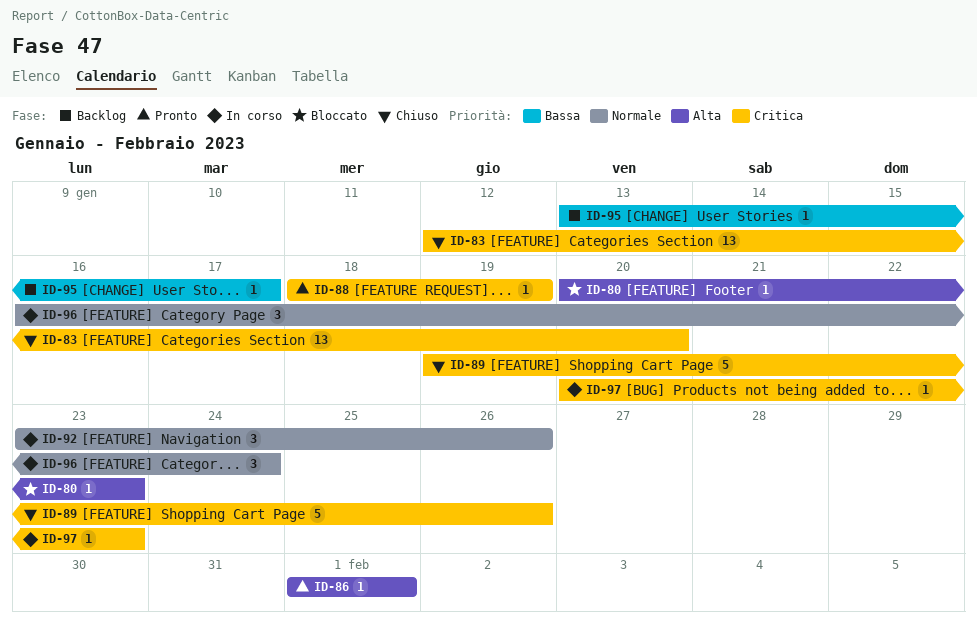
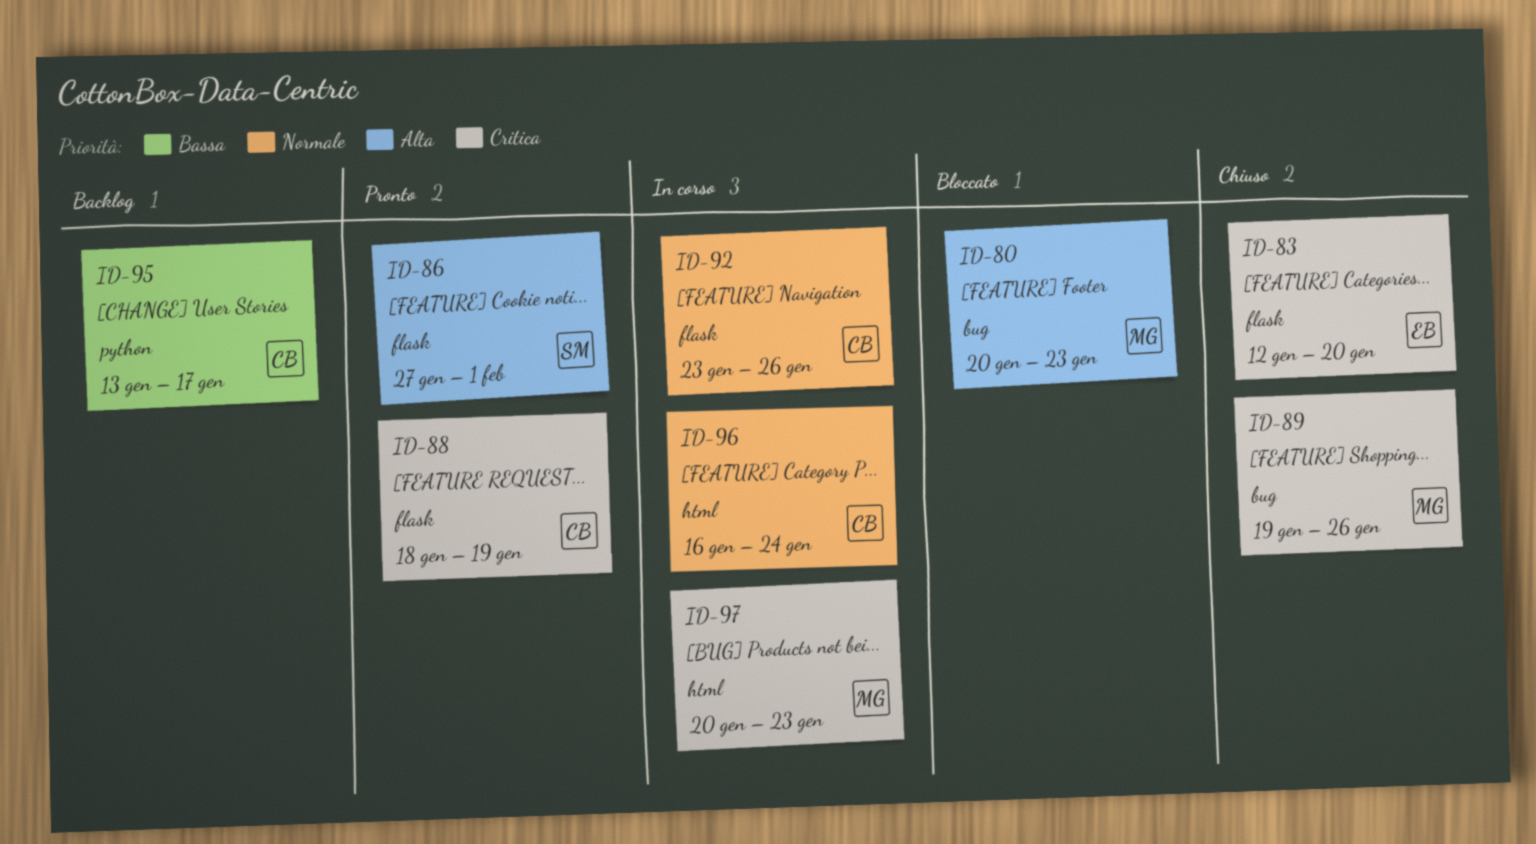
ID-86, start: Feb 1 -> Jan 27

